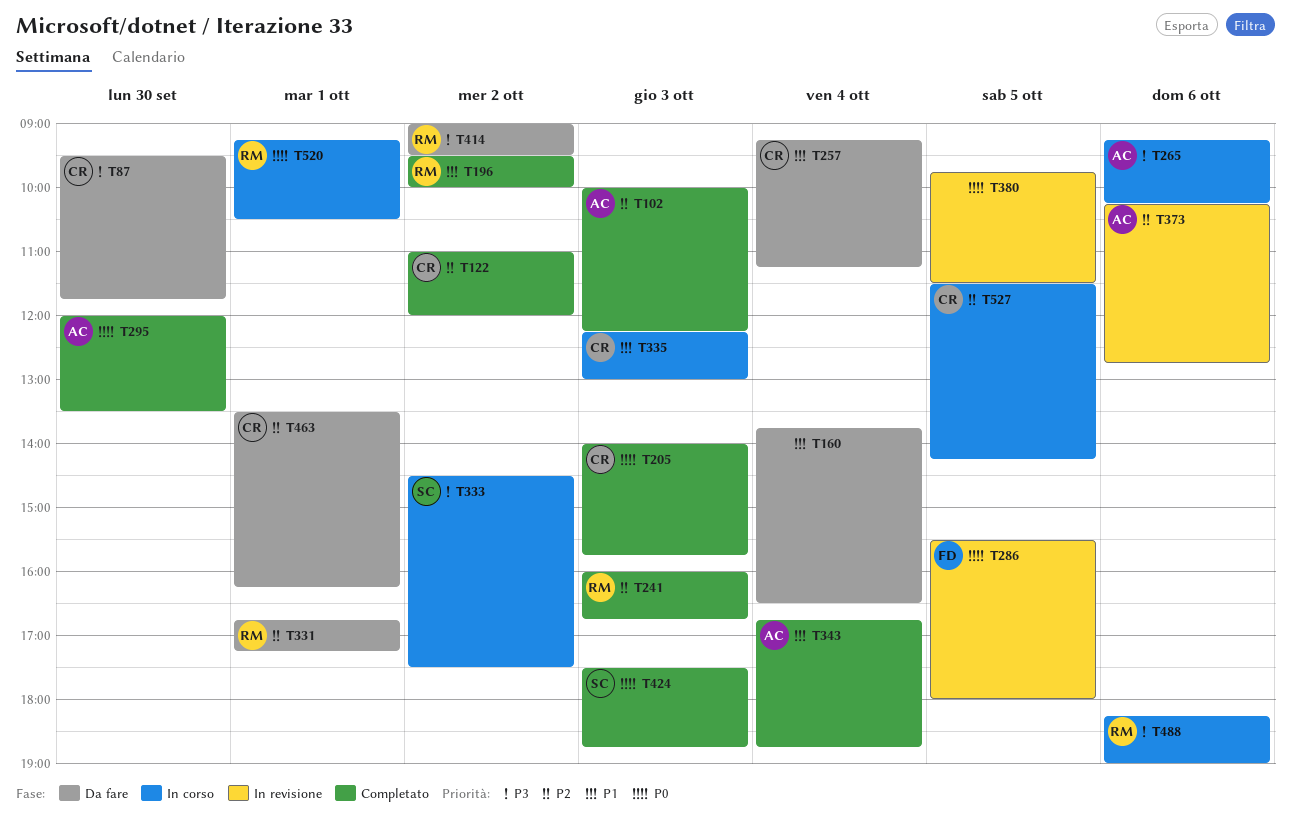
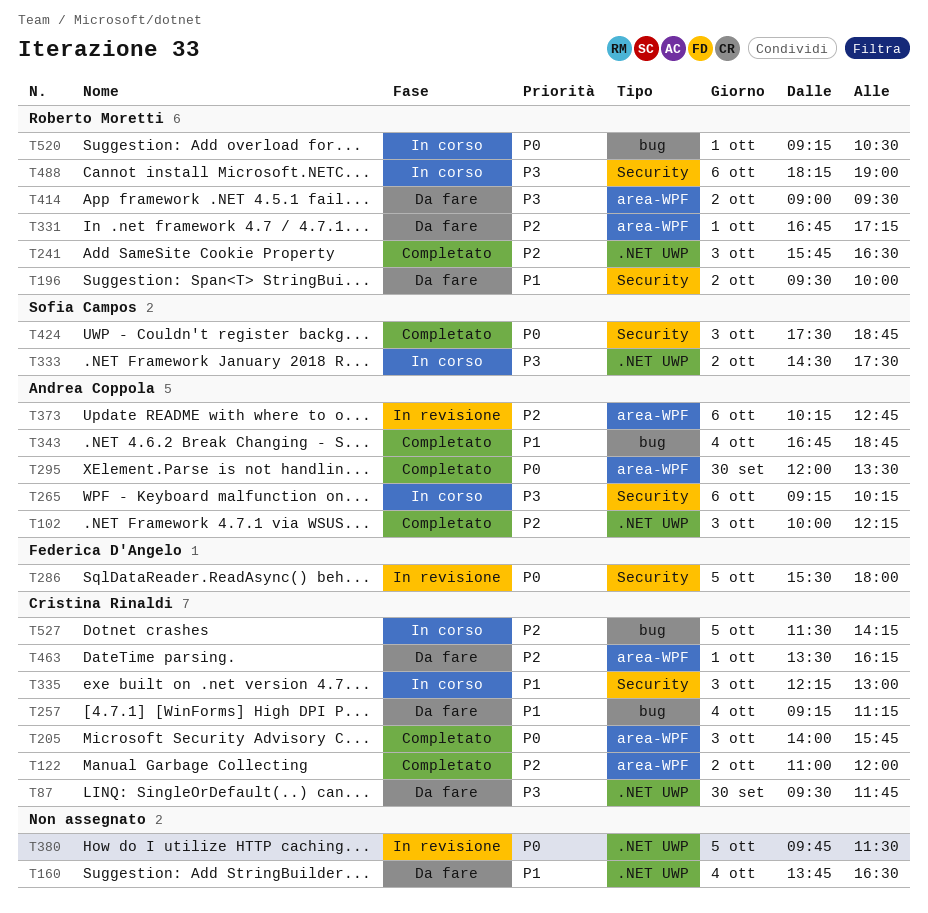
T196, status: Completato -> Da fare
T241, begins: 16:00 -> 15:45
T241, ends: 16:45 -> 16:30

